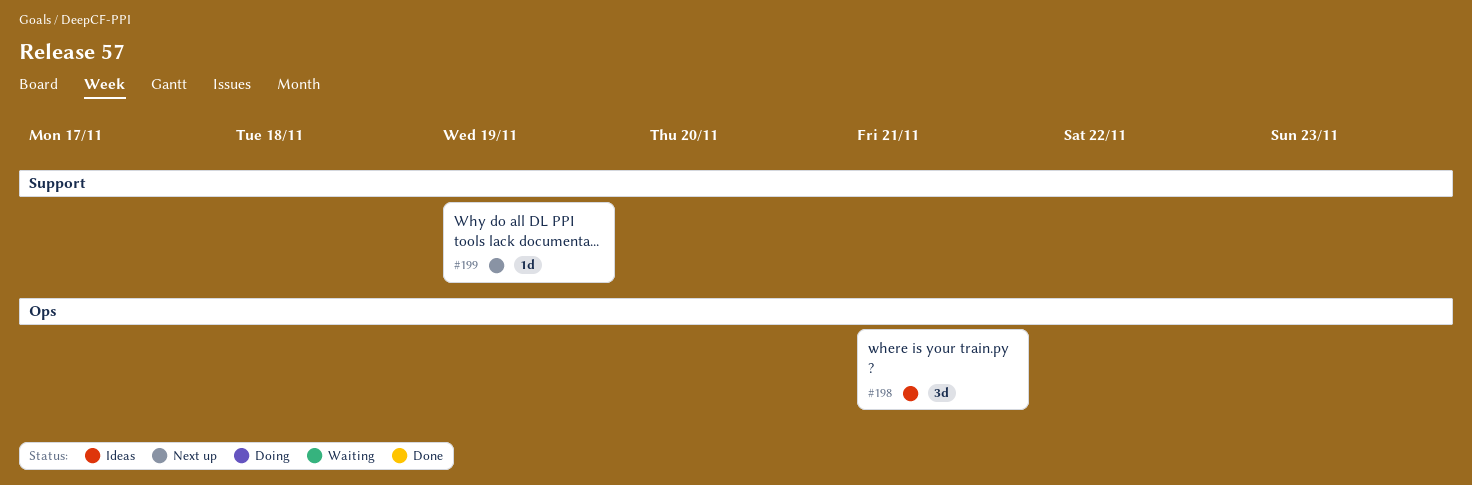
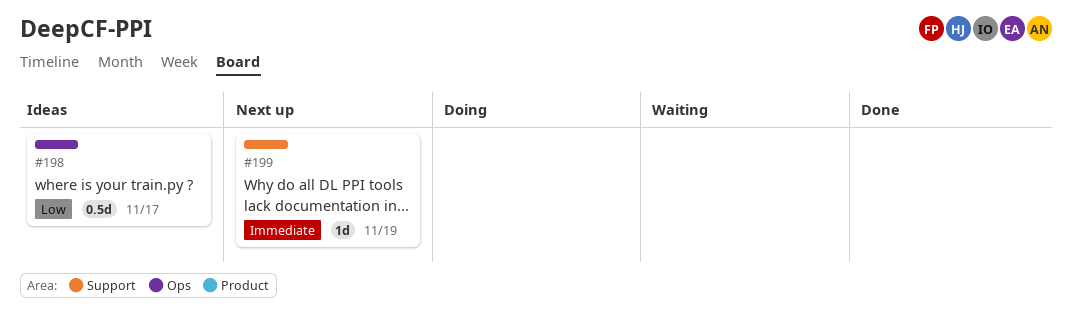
#198, estimate: 3d -> 0.5d
#198, due: Nov 21 -> Nov 17

